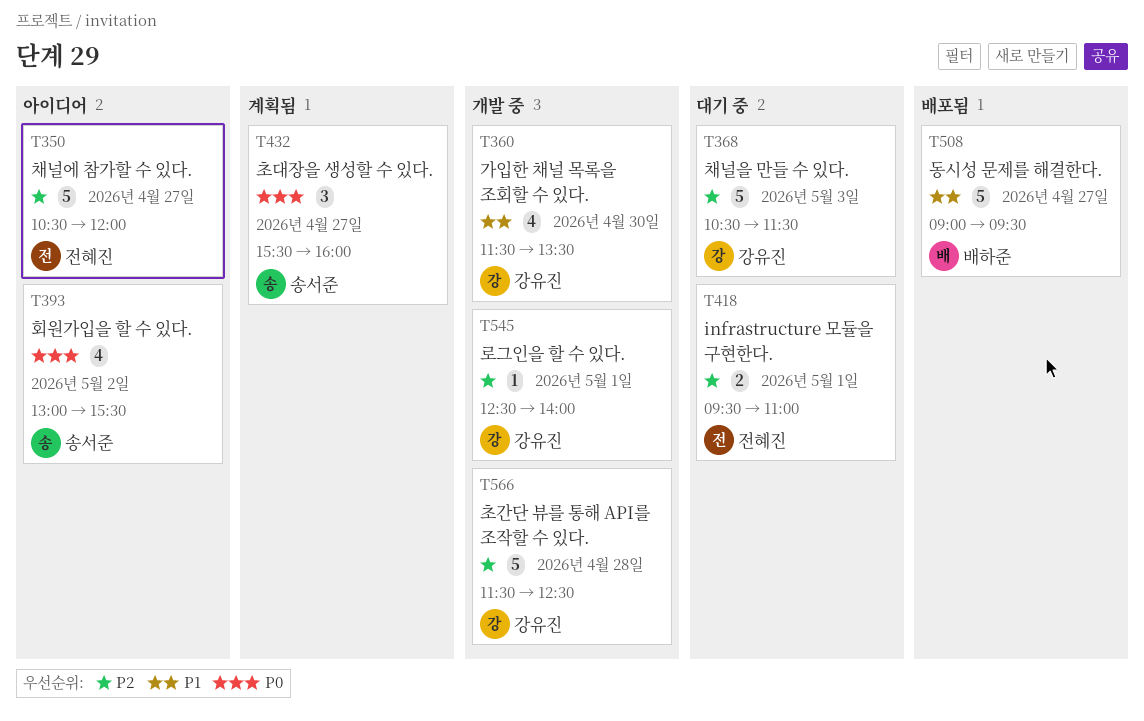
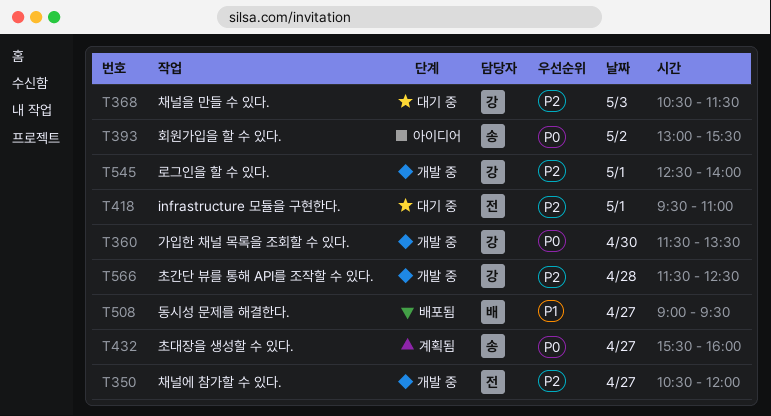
T350, status: 아이디어 -> 개발 중
T360, priority: P1 -> P0

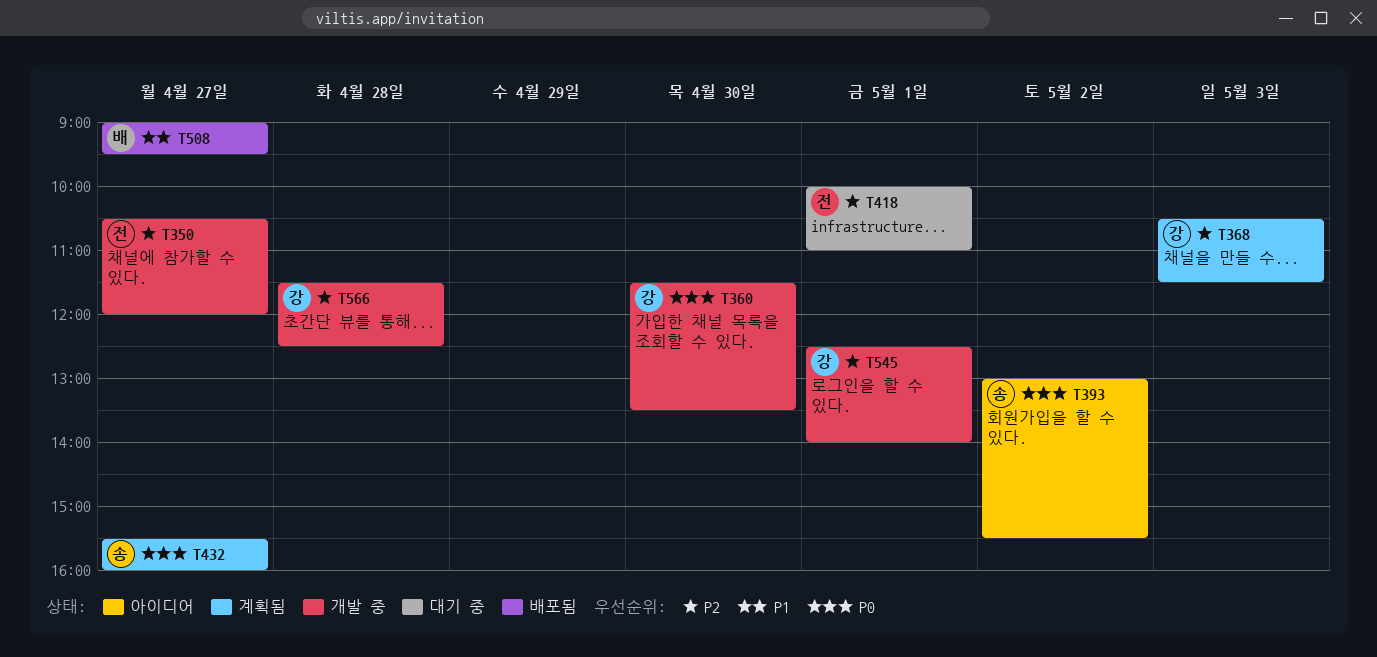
T368, status: 대기 중 -> 계획됨
T418, begins: 09:30 -> 10:00

